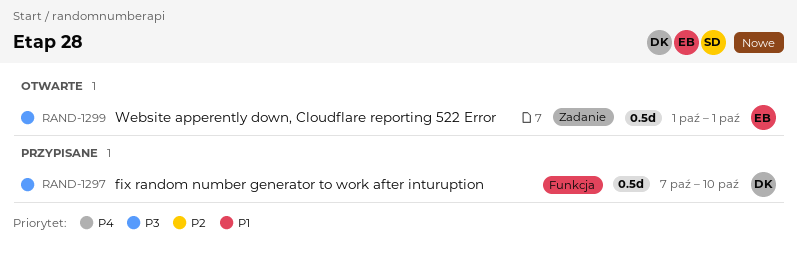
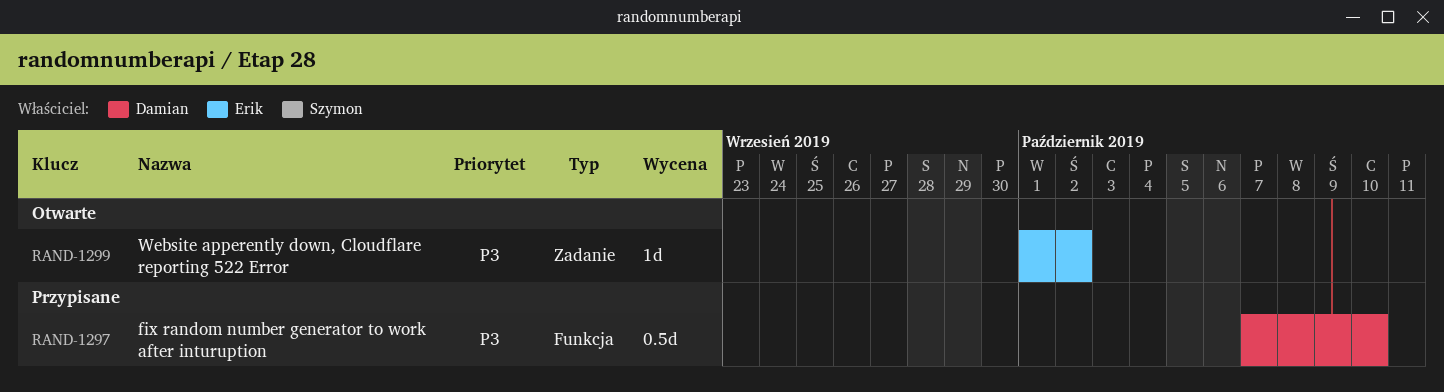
RAND-1299, estimate: 0.5d -> 1d
RAND-1299, due: Oct 1 -> Oct 2

